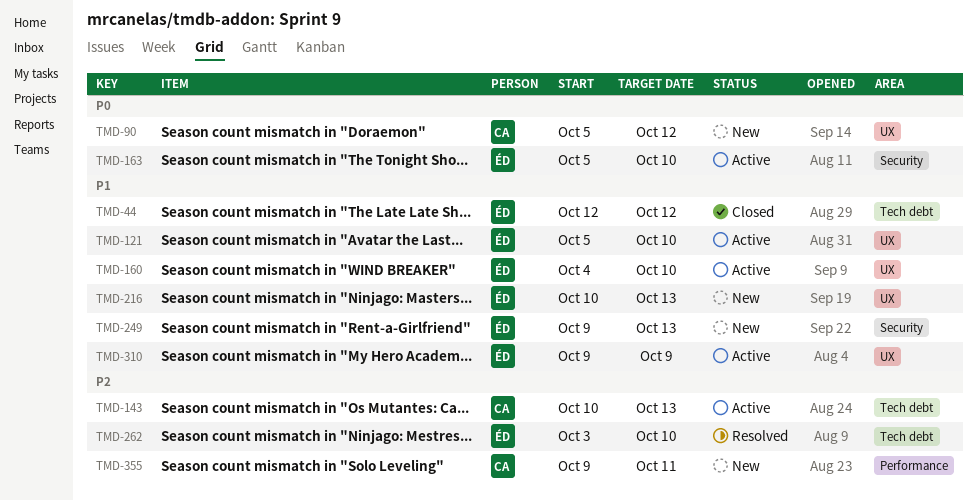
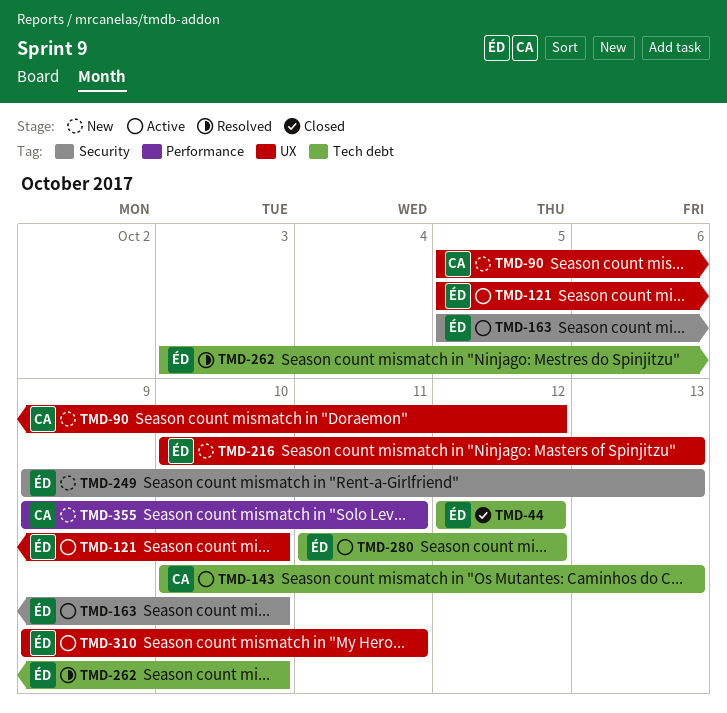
TMD-160: present -> none
TMD-280: none -> present
TMD-310, due: Oct 9 -> Oct 11

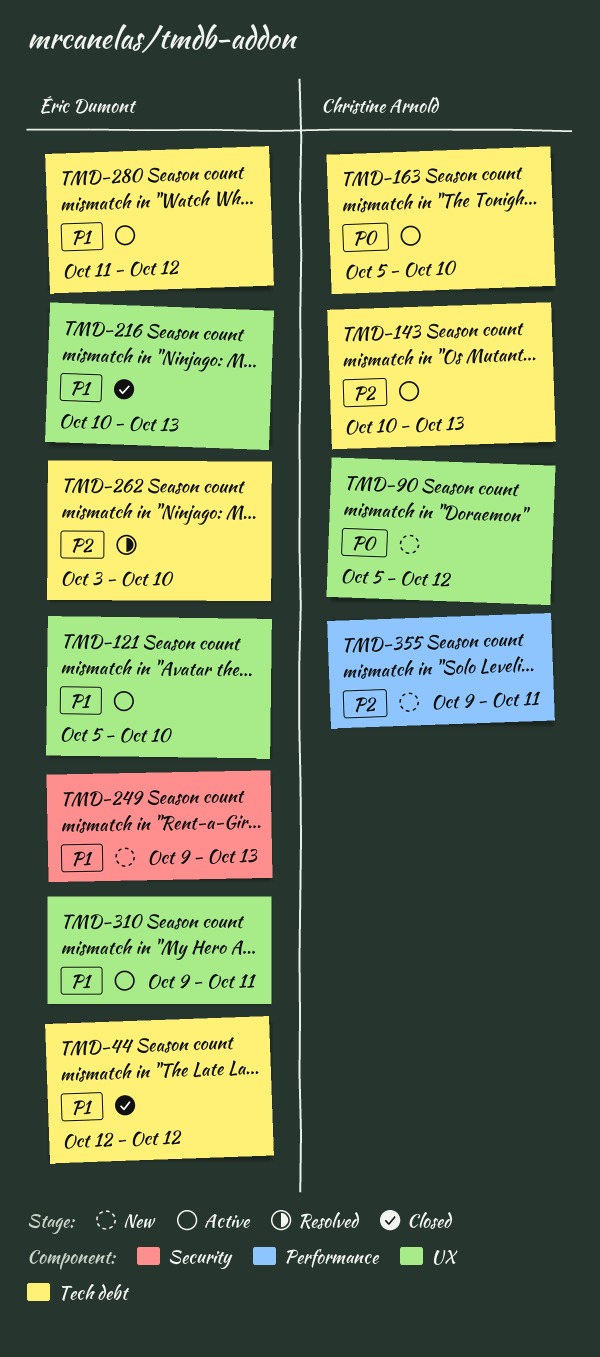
TMD-163, owner: Éric Dumont -> Christine Arnold
TMD-163, label: Security -> Tech debt
TMD-216, status: New -> Closed

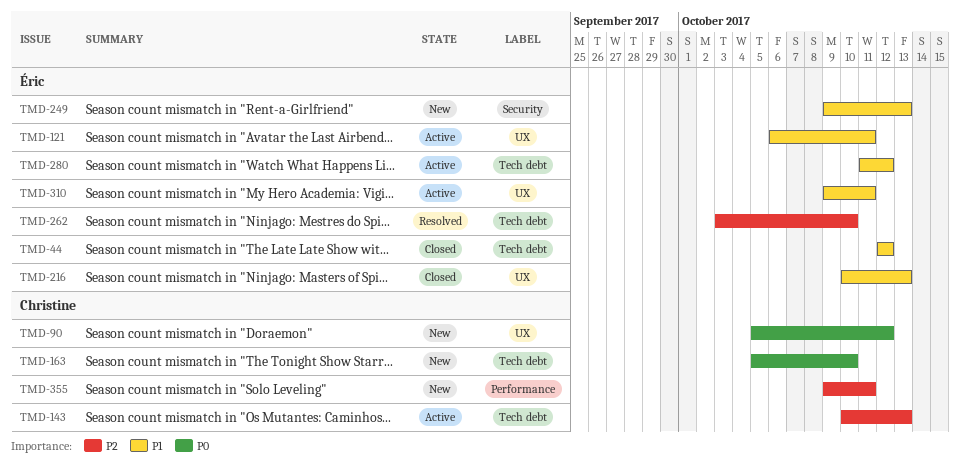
TMD-121, start: Oct 5 -> Oct 6
TMD-121, due: Oct 10 -> Oct 11
TMD-163, status: Active -> New

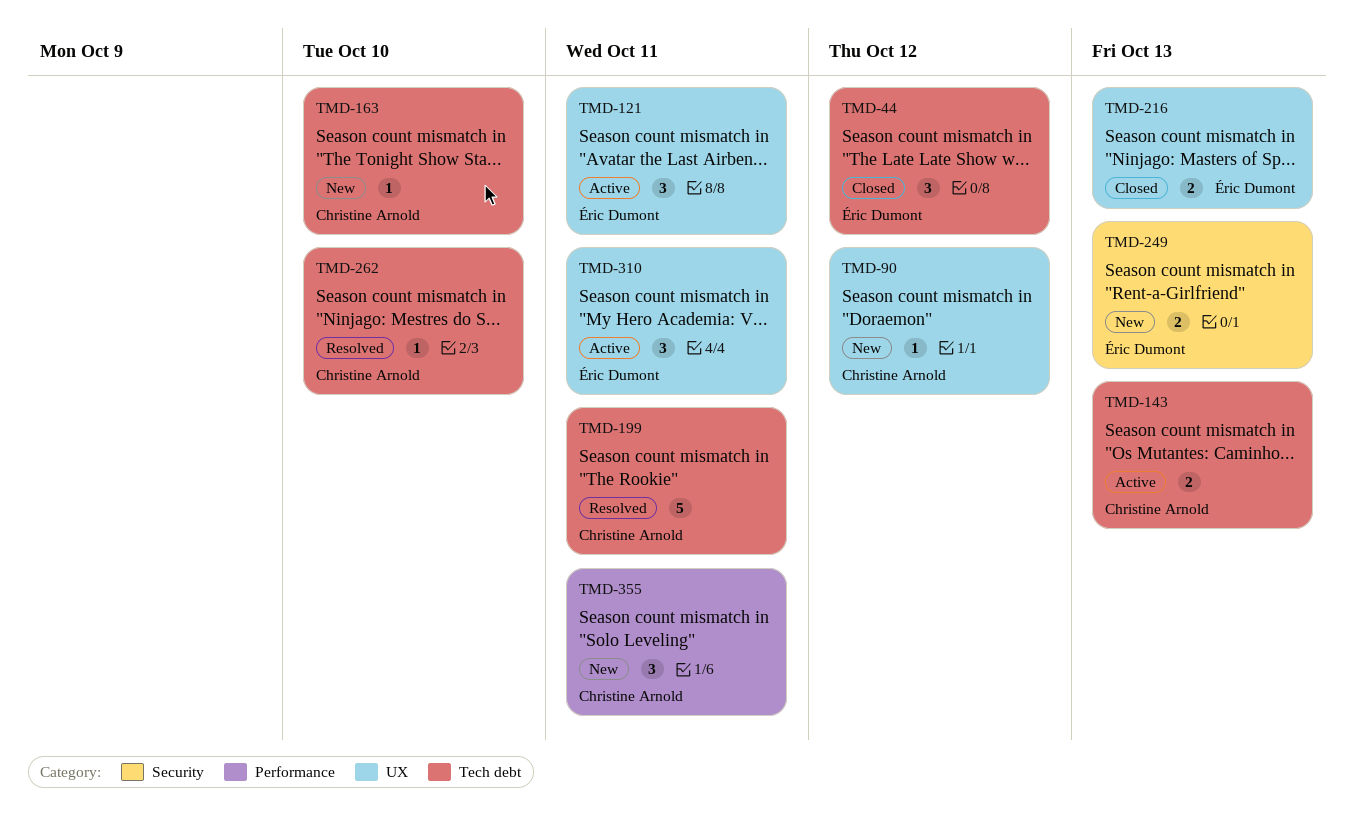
TMD-199: none -> present
TMD-262, owner: Éric Dumont -> Christine Arnold
TMD-280: present -> none

